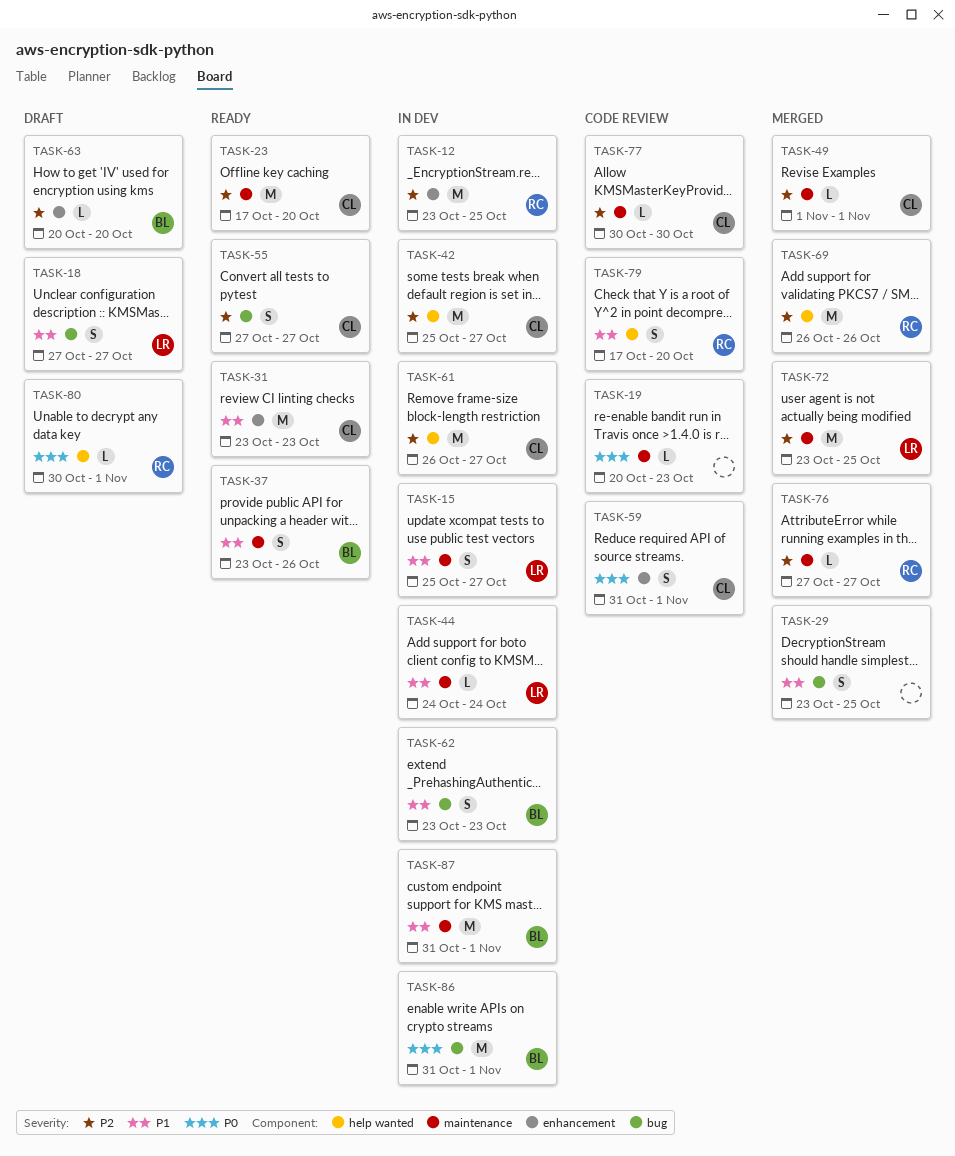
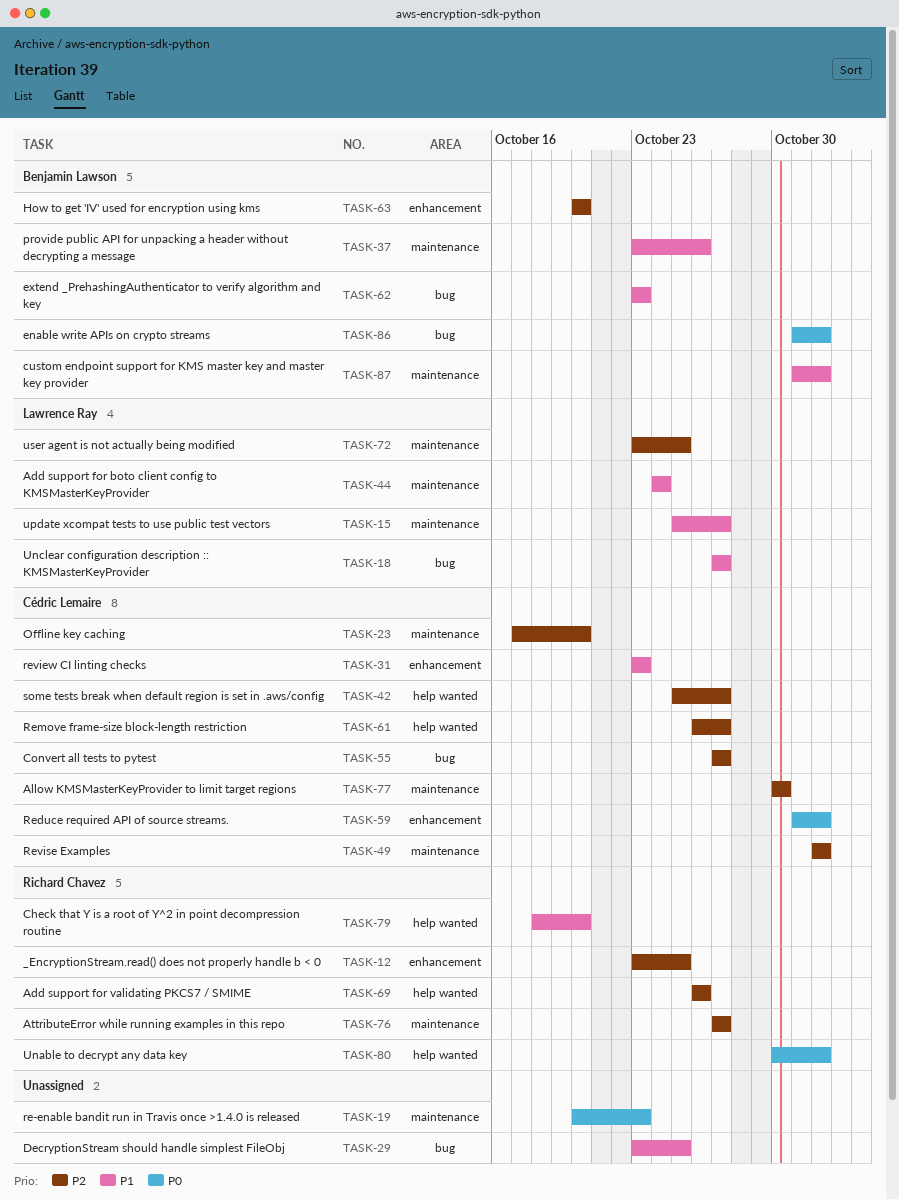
TASK-79, start: Oct 17 -> Oct 18

